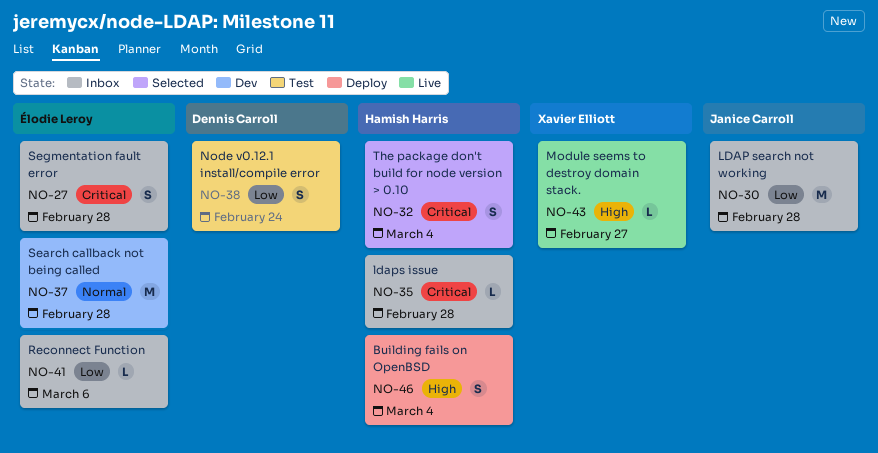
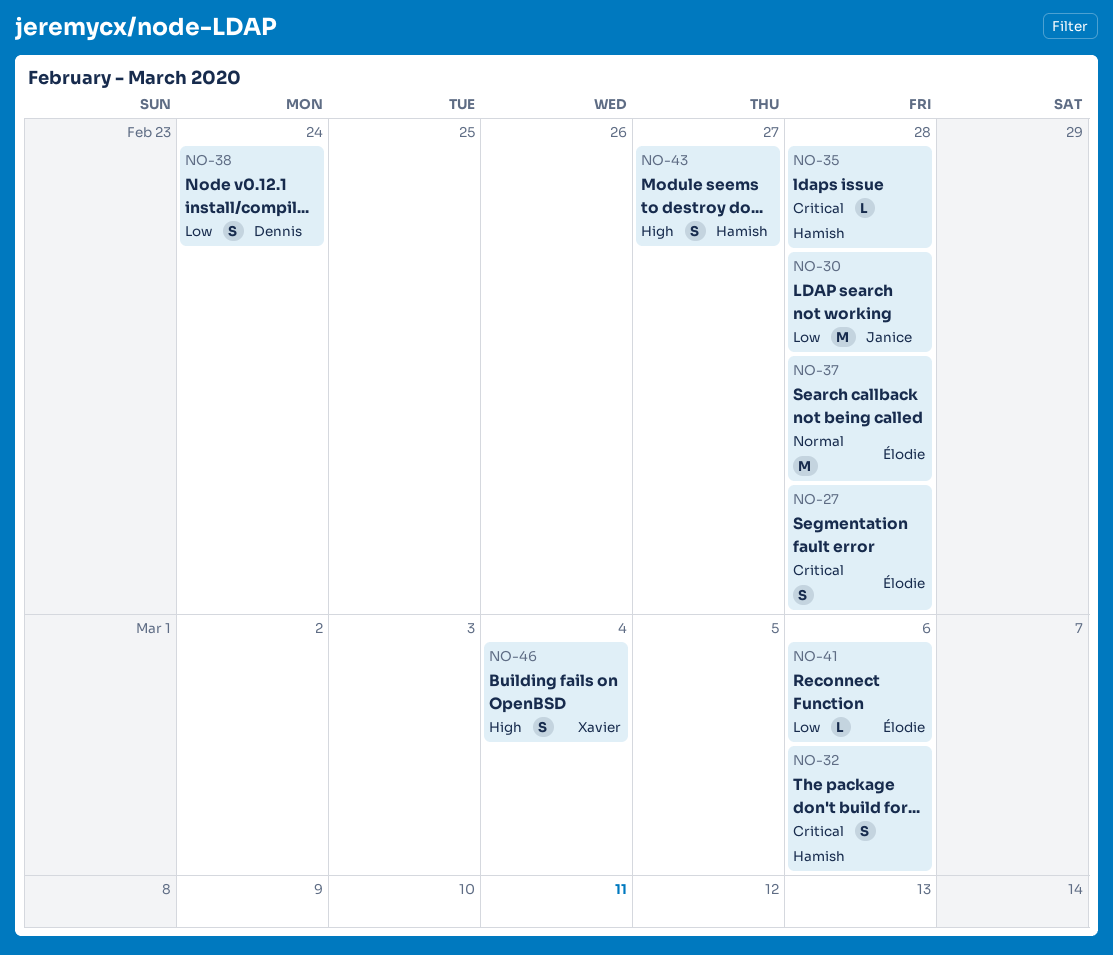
NO-32, due: Mar 4 -> Mar 6
NO-43, owner: Xavier Elliott -> Hamish Harris
NO-43, estimate: L -> S
NO-46, owner: Hamish Harris -> Xavier Elliott

